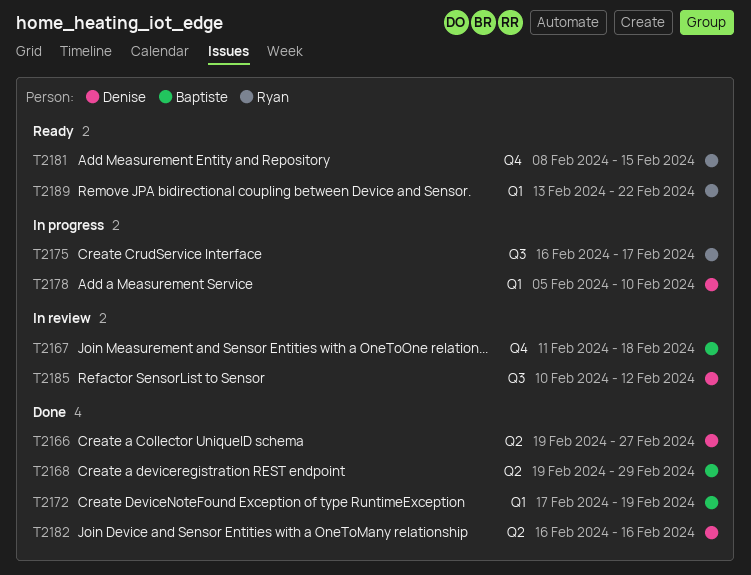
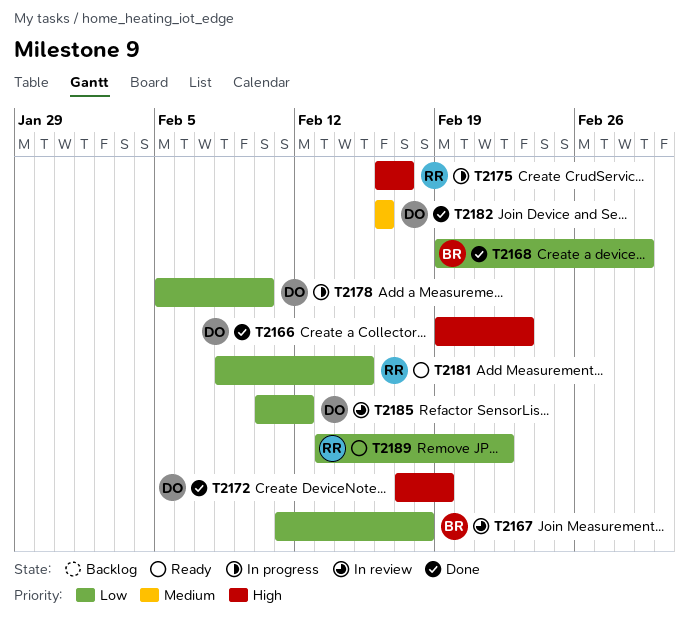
T2166, due: Feb 27 -> Feb 23
T2172, owner: Baptiste -> Denise

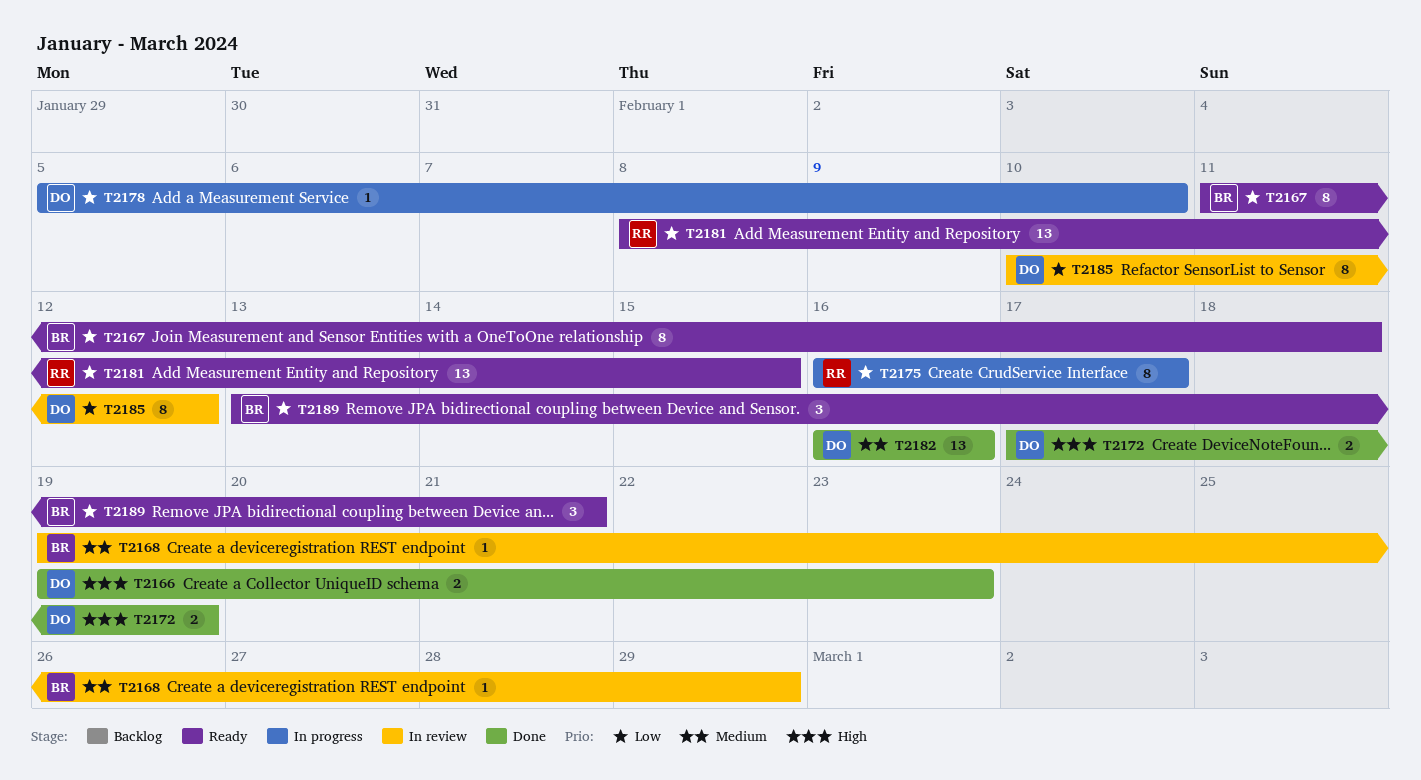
T2167, status: In review -> Ready
T2168, status: Done -> In review
T2168, priority: Low -> Medium
T2175, priority: High -> Low
T2189, owner: RR -> BR
T2189, due: Feb 22 -> Feb 21

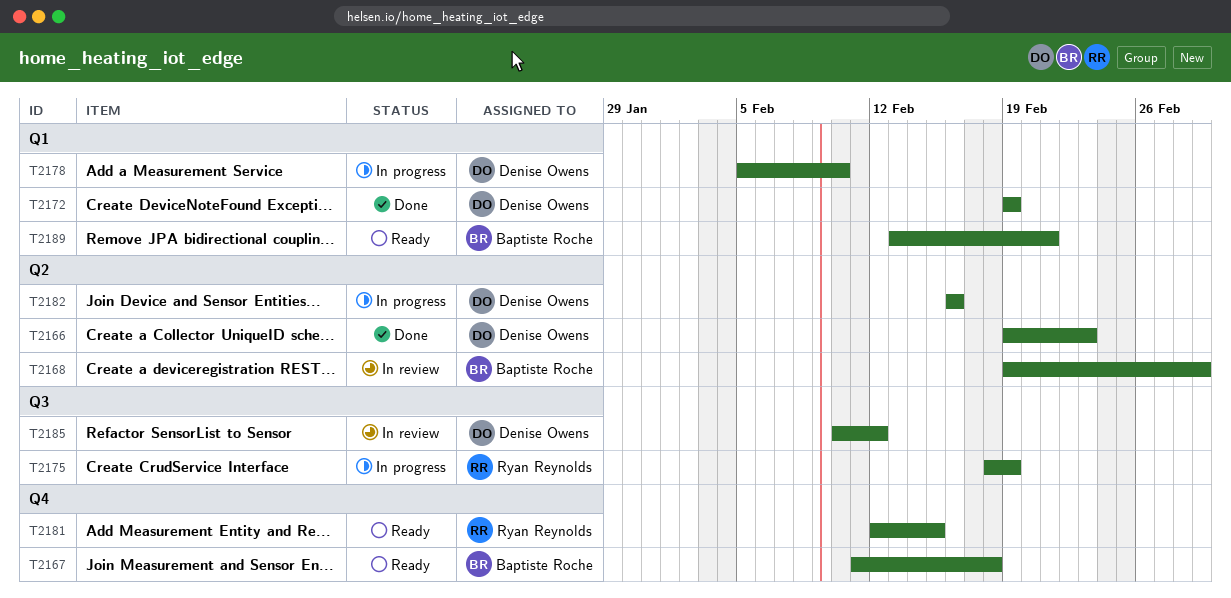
T2172, start: Feb 17 -> Feb 19
T2175, start: Feb 16 -> Feb 18
T2175, due: Feb 17 -> Feb 19
T2181, start: Feb 8 -> Feb 12
T2182, status: Done -> In progress

